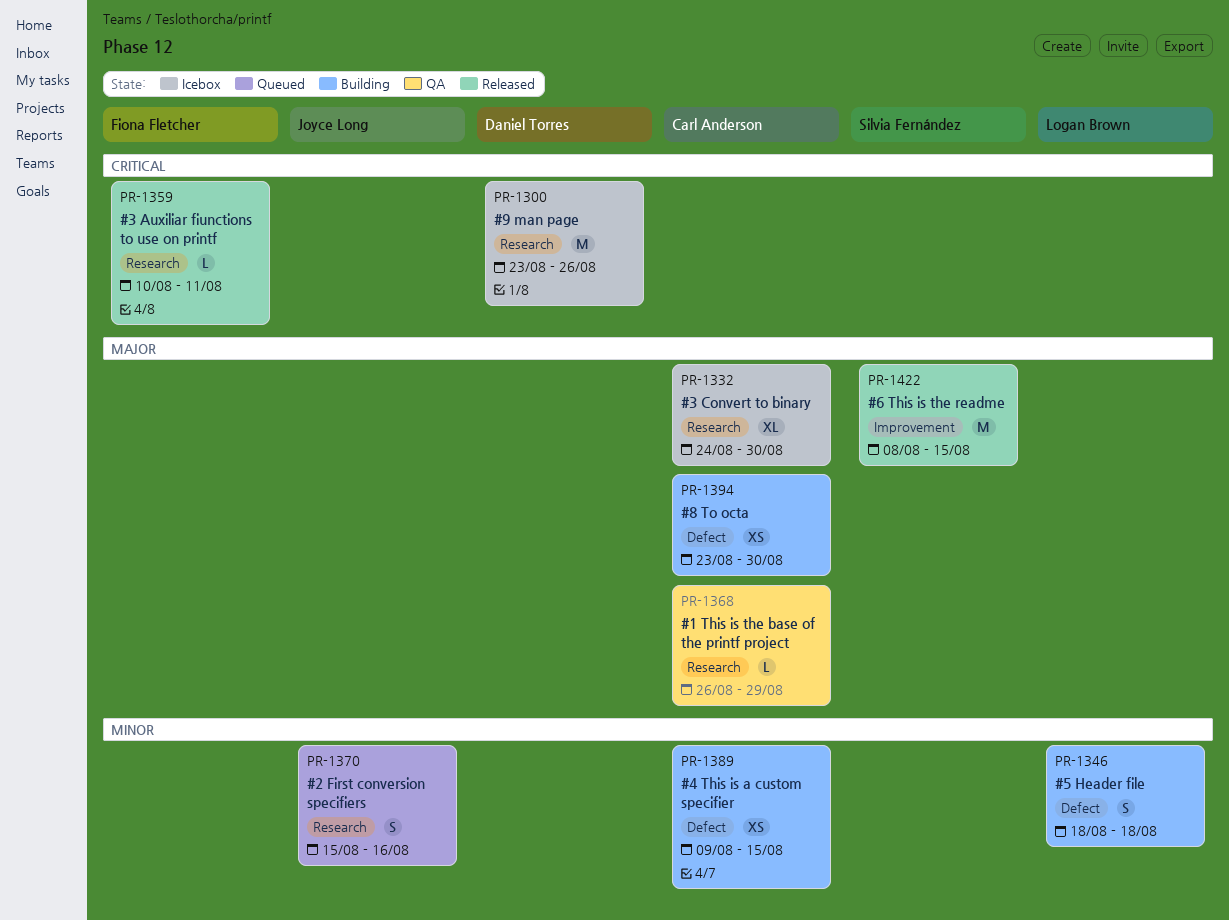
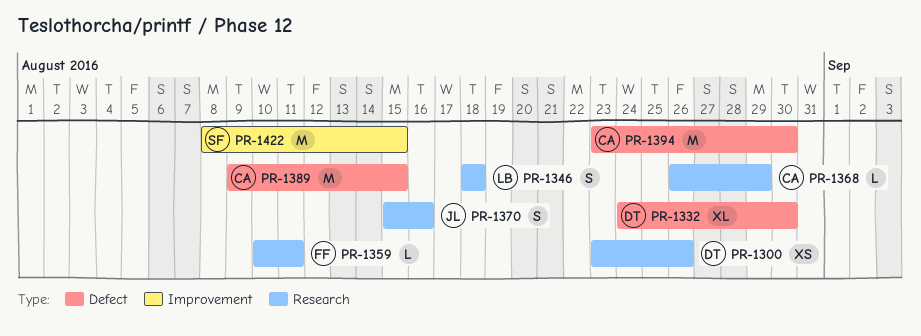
PR-1300, estimate: M -> XS
PR-1332, owner: Carl Anderson -> Daniel Torres
PR-1332, label: Research -> Defect
PR-1346, label: Defect -> Research
PR-1389, estimate: XS -> M
PR-1394, estimate: XS -> M

